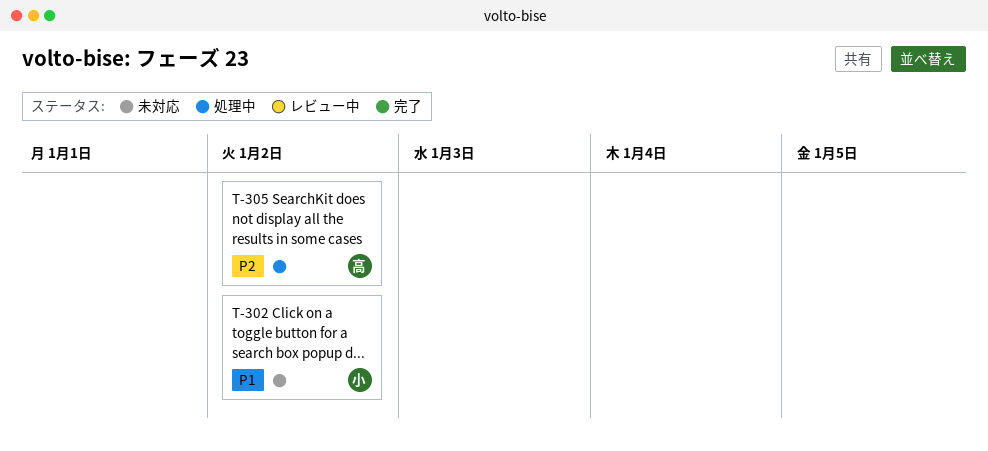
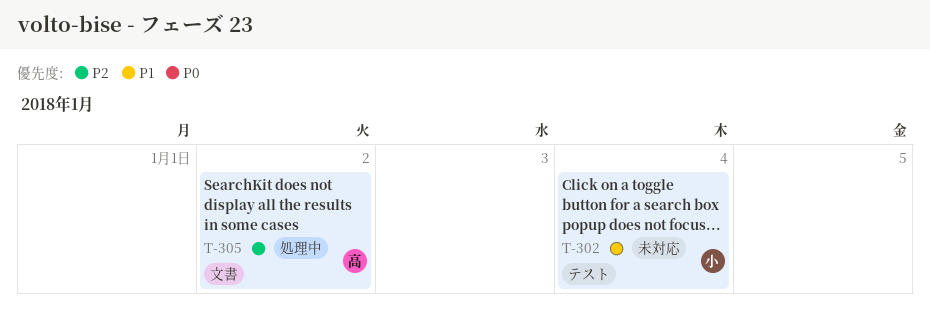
T-302, due: Jan 2 -> Jan 4

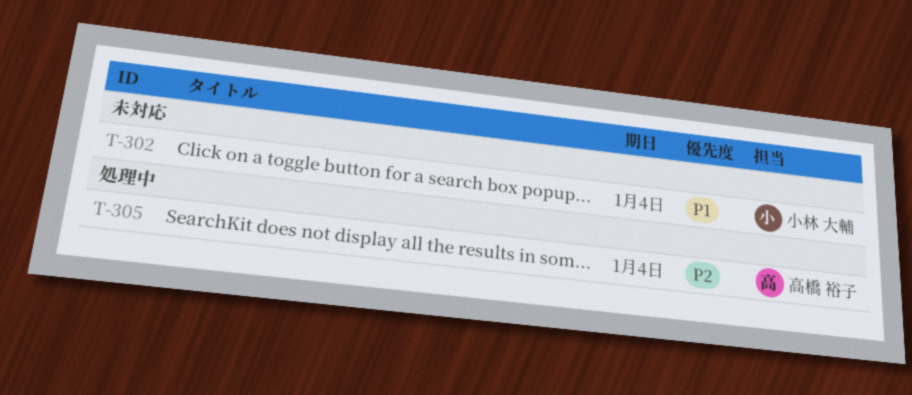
T-305, due: Jan 2 -> Jan 4

